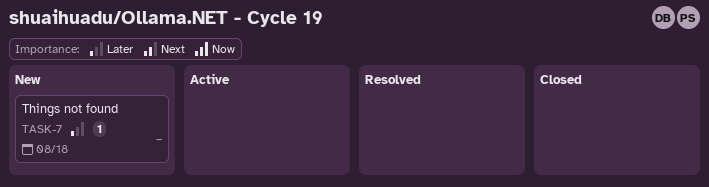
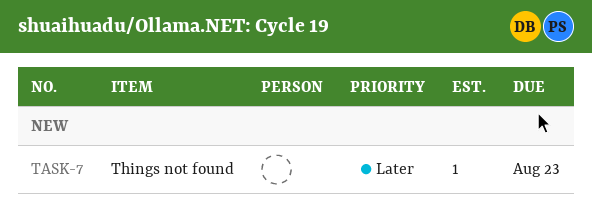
TASK-7, due: Aug 18 -> Aug 23

